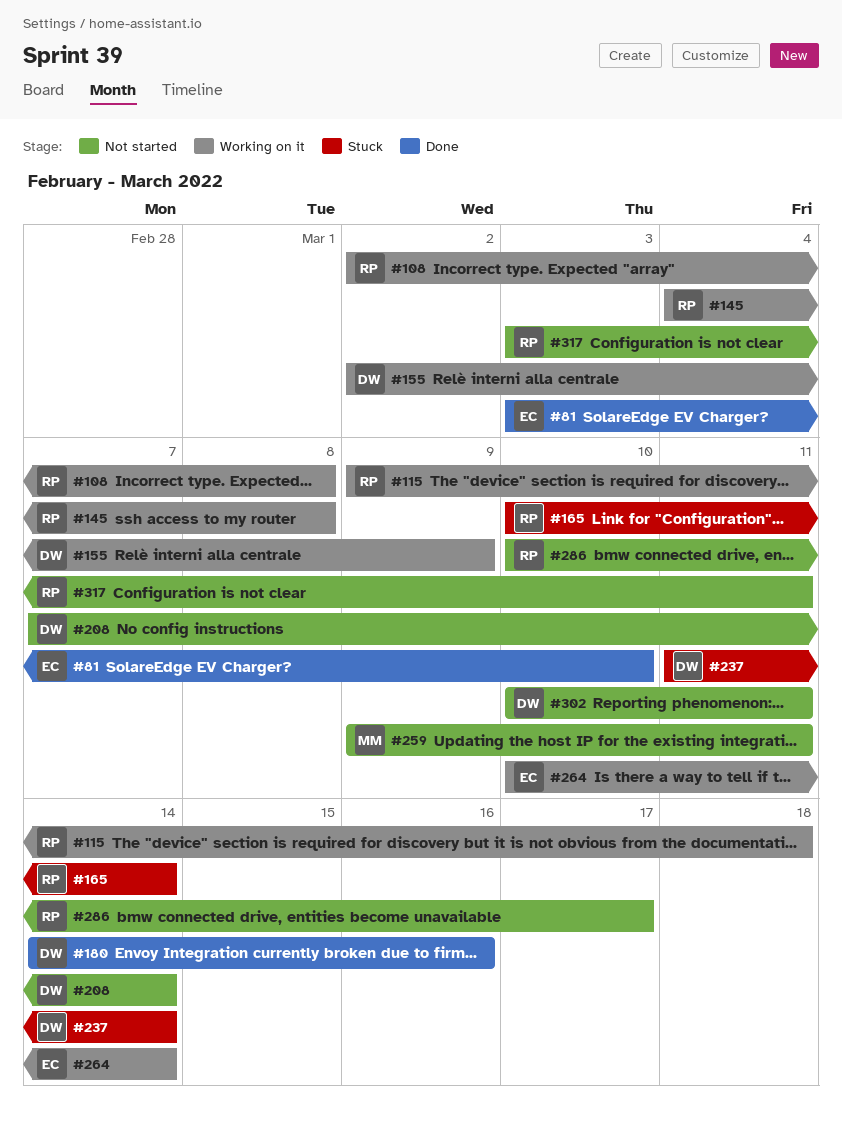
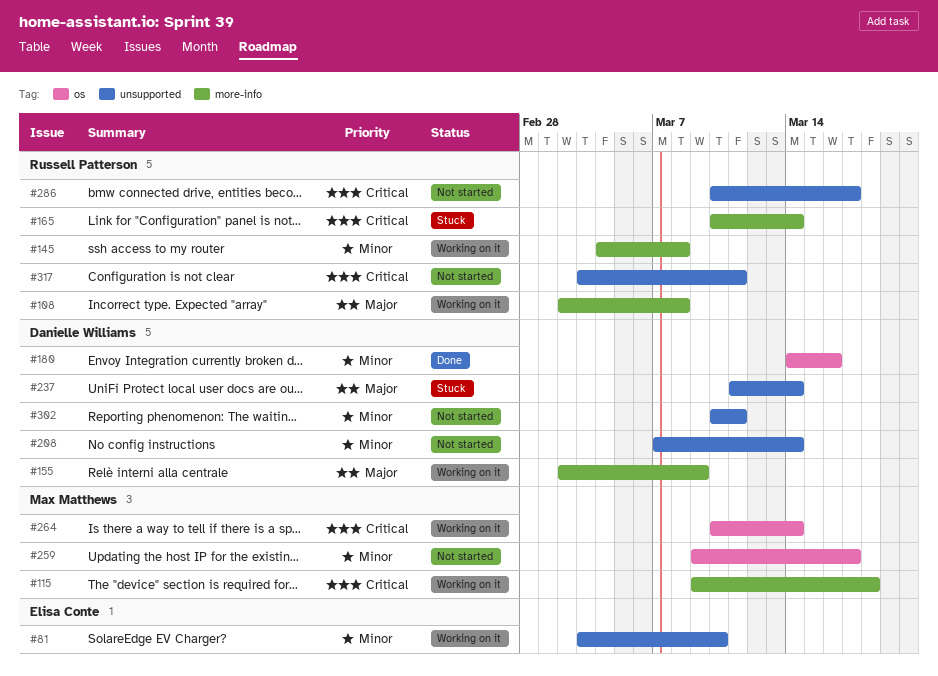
#81, status: Done -> Working on it
#115, owner: Russell Patterson -> Max Matthews
#259, due: Mar 11 -> Mar 17
#264, owner: Elisa Conte -> Max Matthews

